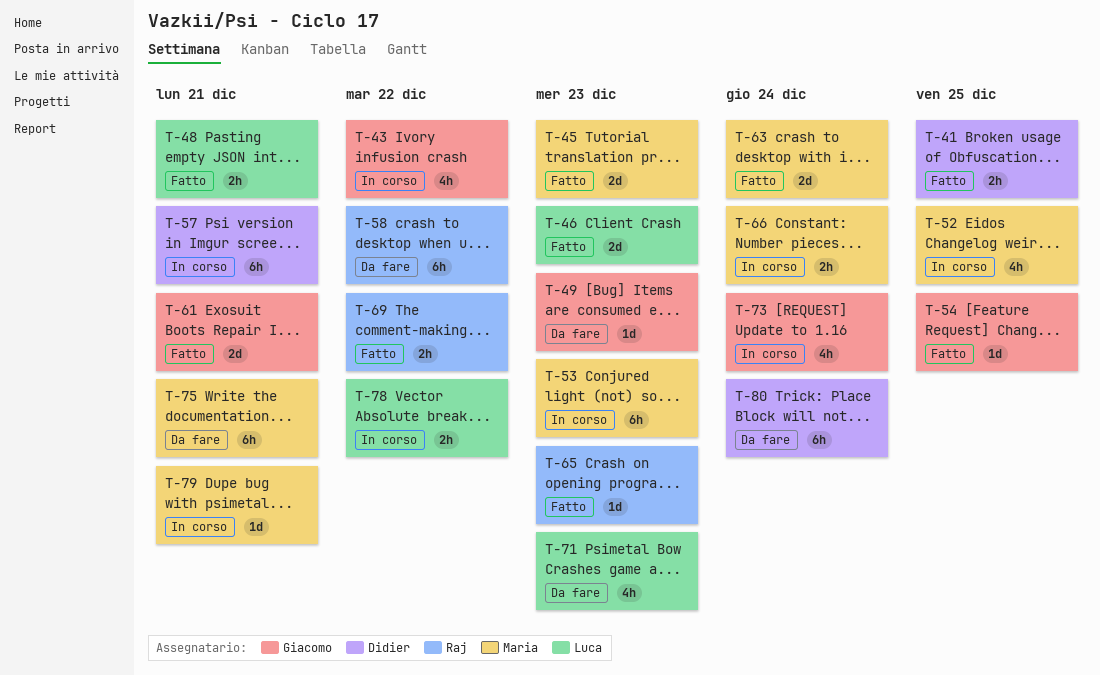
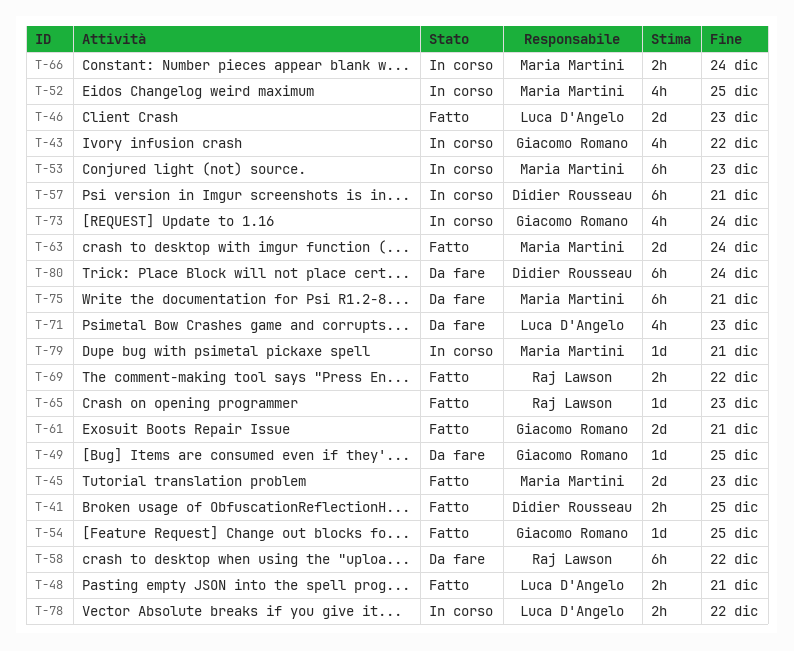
T-49, due: Dec 23 -> Dec 25

